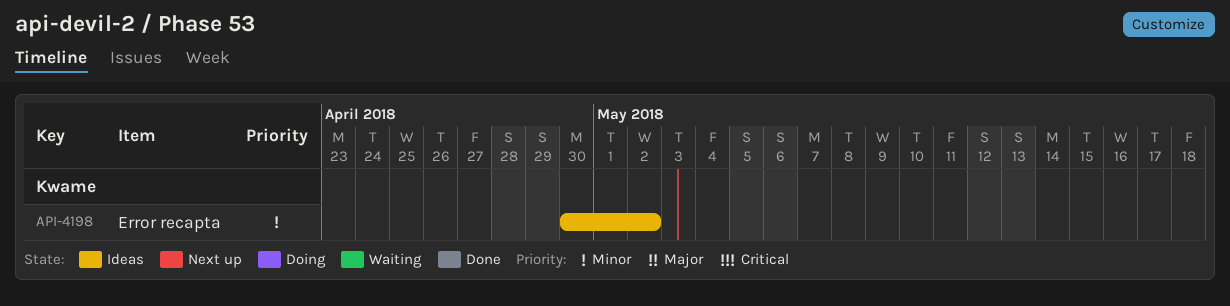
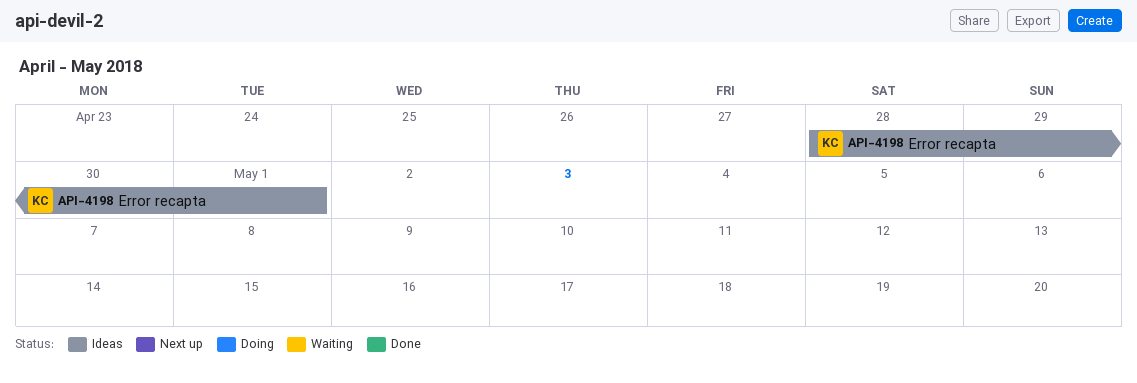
API-4198, start: Apr 30 -> Apr 28
API-4198, due: May 2 -> May 1

